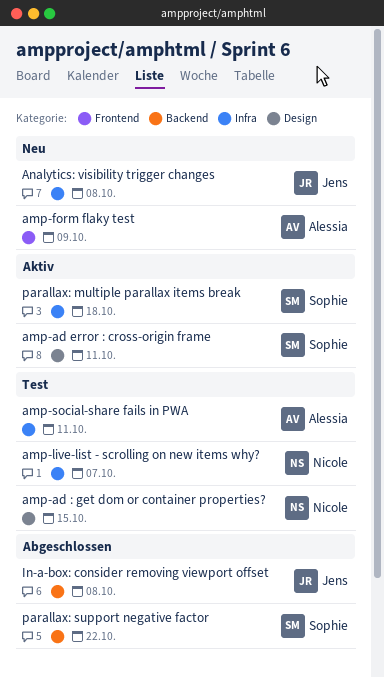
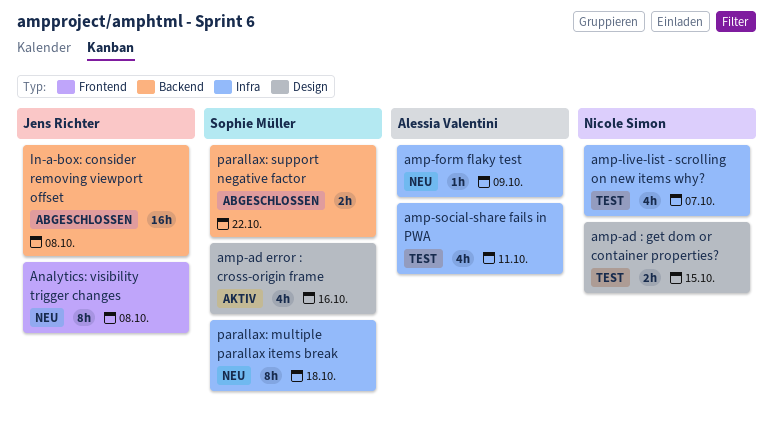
amp-ad error : cross-origin frame, due: Oct 11 -> Oct 16
amp-form flaky test, label: Frontend -> Infra
Analytics: visibility trigger changes, label: Infra -> Frontend
parallax: multiple parallax items break, status: Aktiv -> Neu

